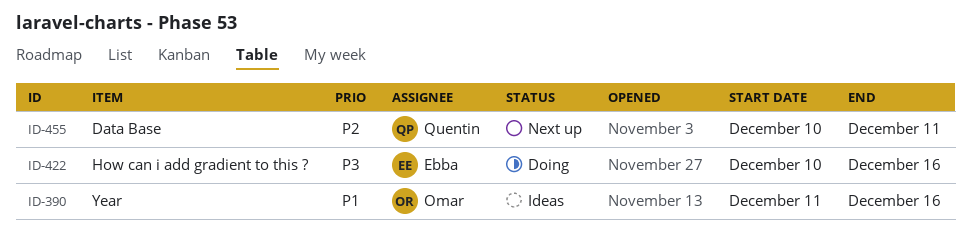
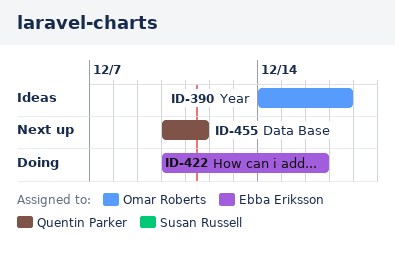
ID-390, start: Dec 11 -> Dec 14
ID-390, due: Dec 16 -> Dec 17

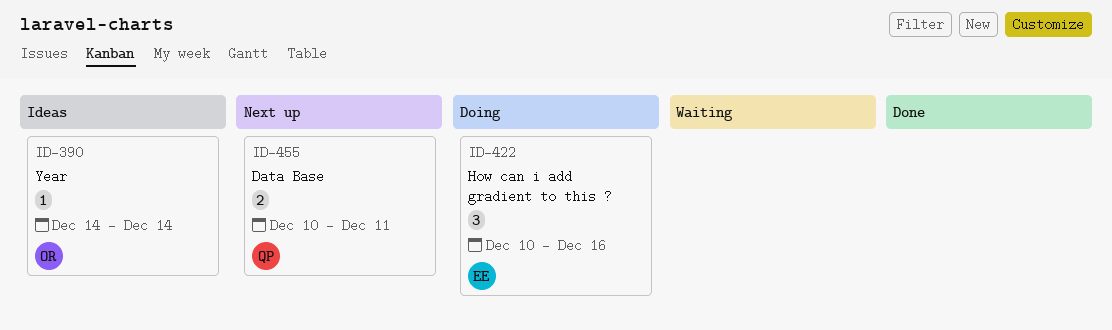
ID-390, due: Dec 17 -> Dec 14

